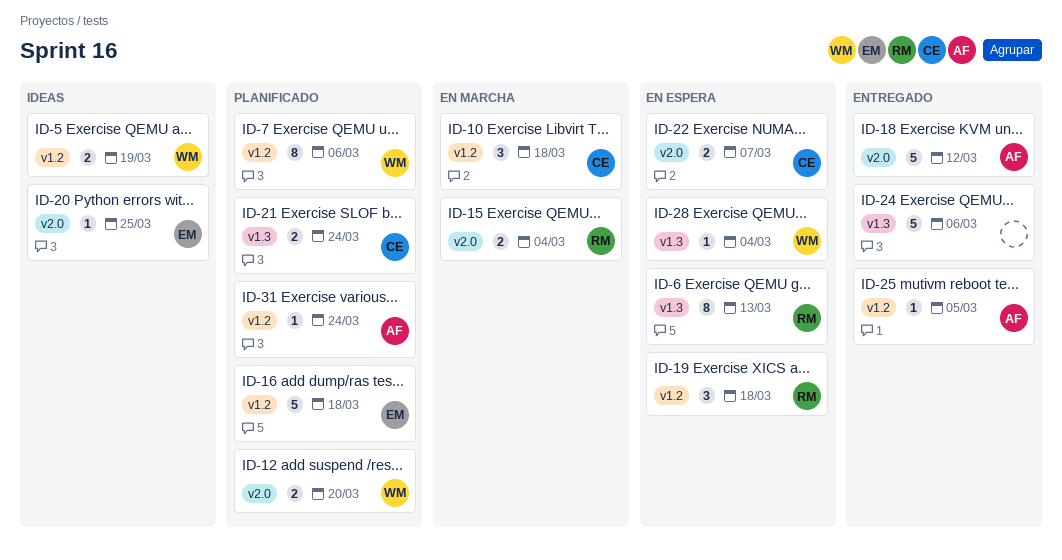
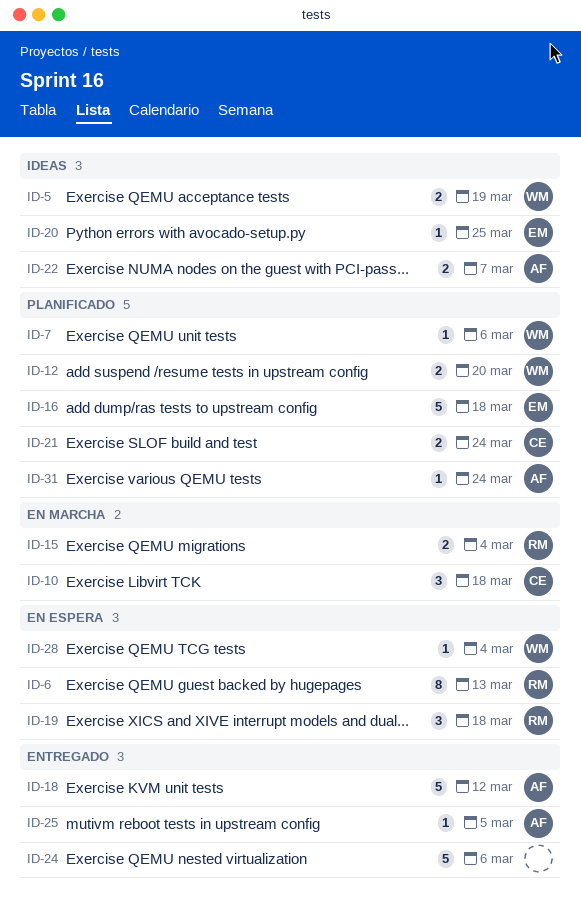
ID-7, estimate: 8 -> 1
ID-22, status: En espera -> Ideas
ID-22, owner: CE -> AF

